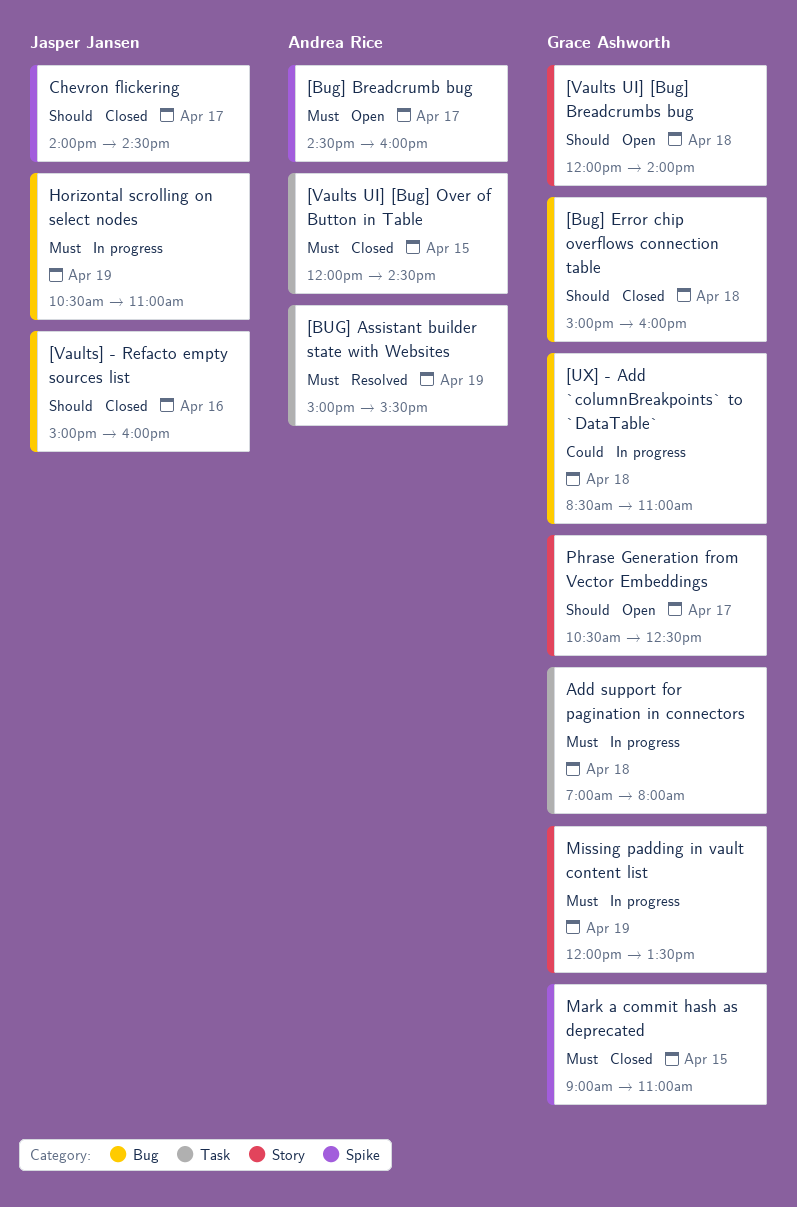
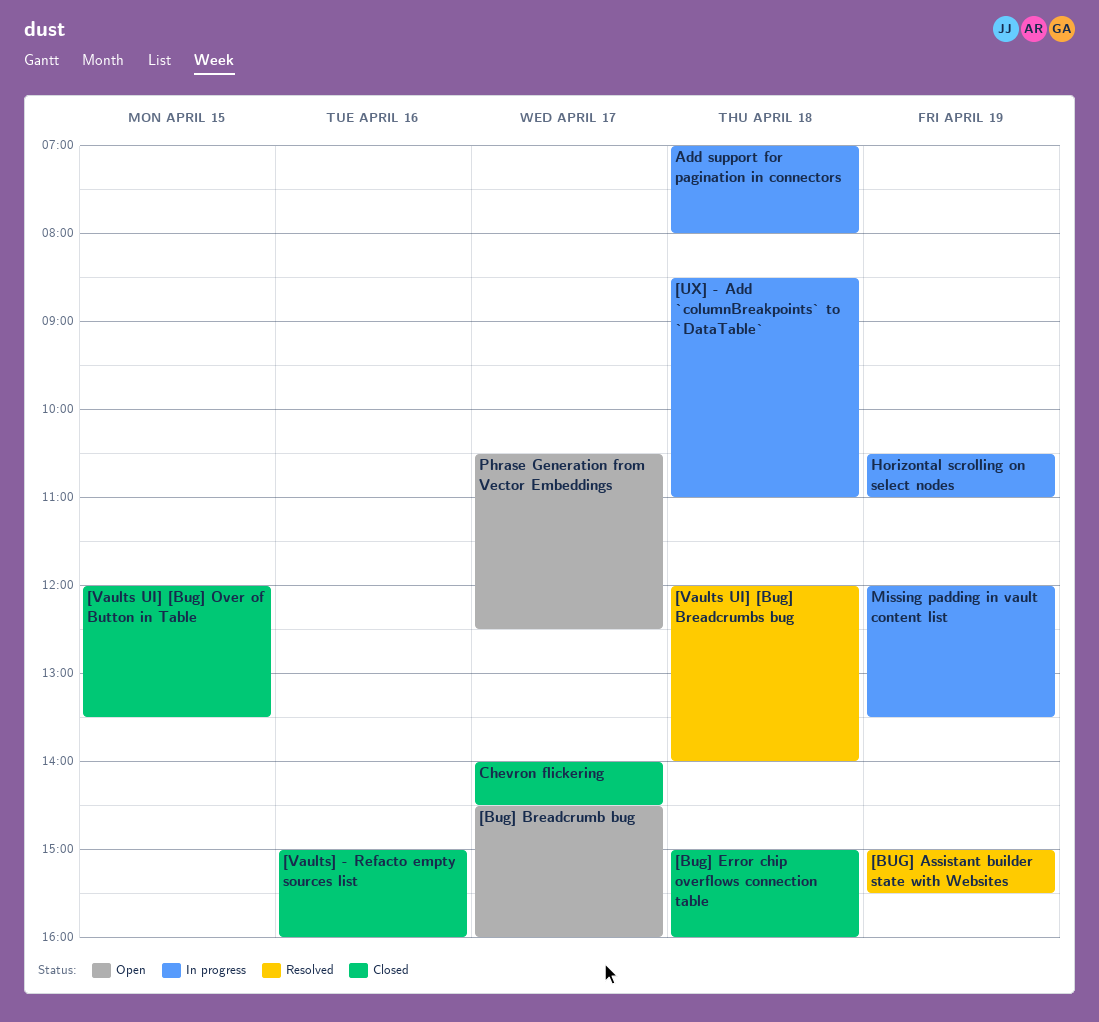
[Vaults UI] [Bug] Breadcrumbs bug, status: Open -> Resolved
[Vaults UI] [Bug] Over of Button in Table, ends: 14:30 -> 13:30
Mark a commit hash as deprecated: present -> none

